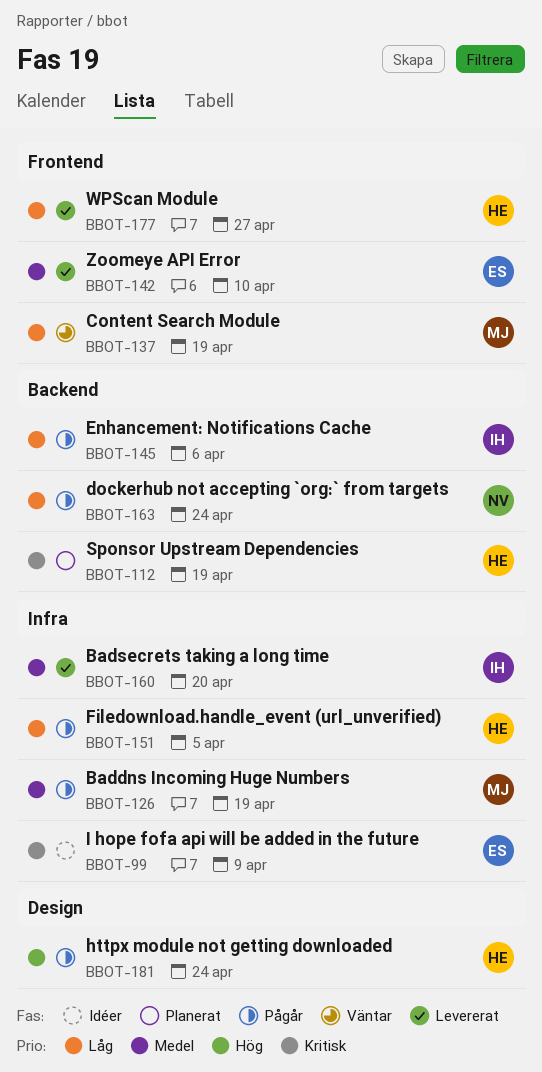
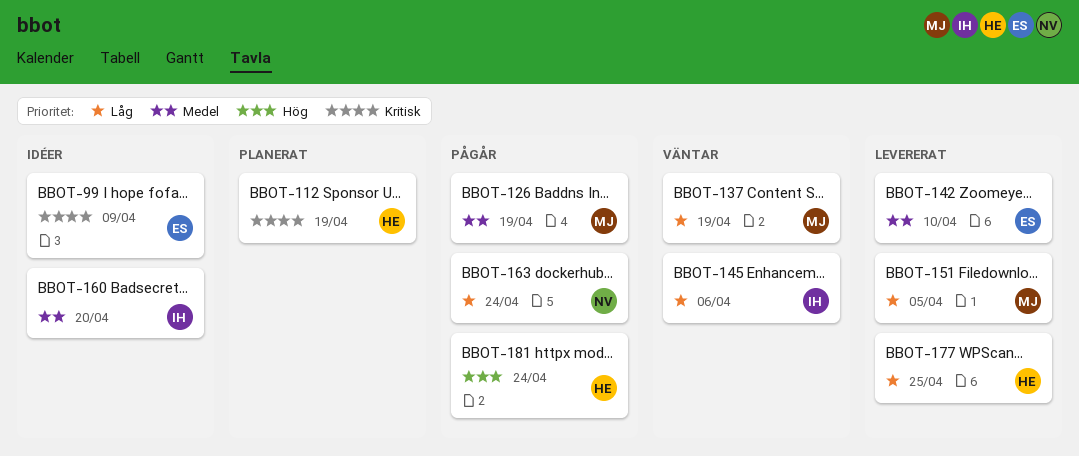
BBOT-145, status: Pågår -> Väntar
BBOT-151, status: Pågår -> Levererat
BBOT-151, owner: HE -> MJ
BBOT-160, status: Levererat -> Idéer
BBOT-177, due: Apr 27 -> Apr 25

